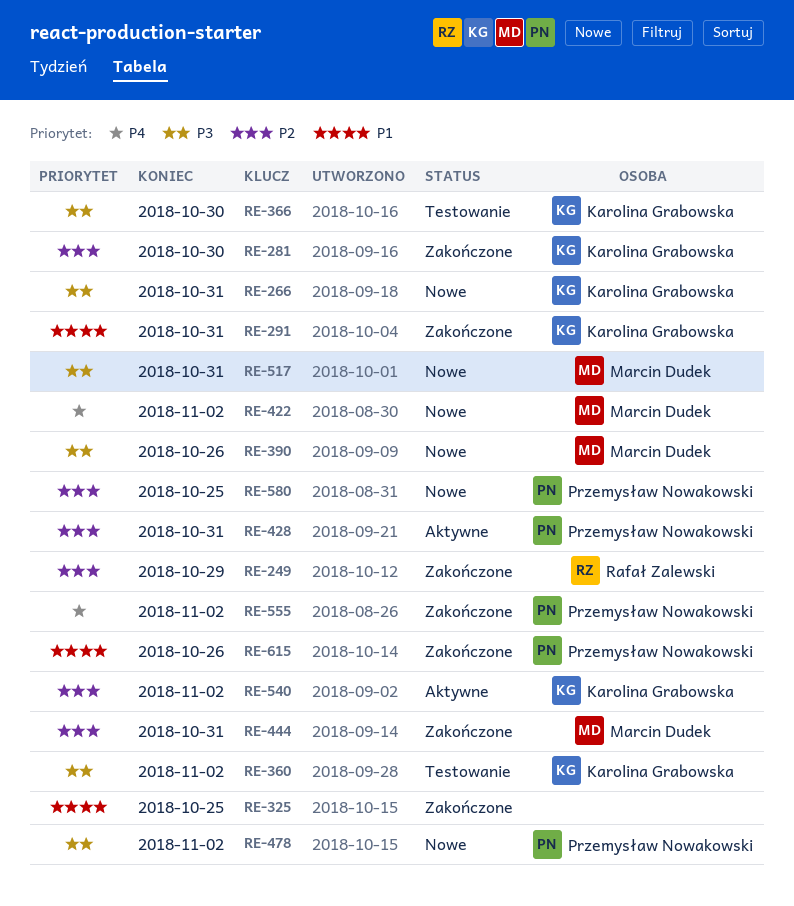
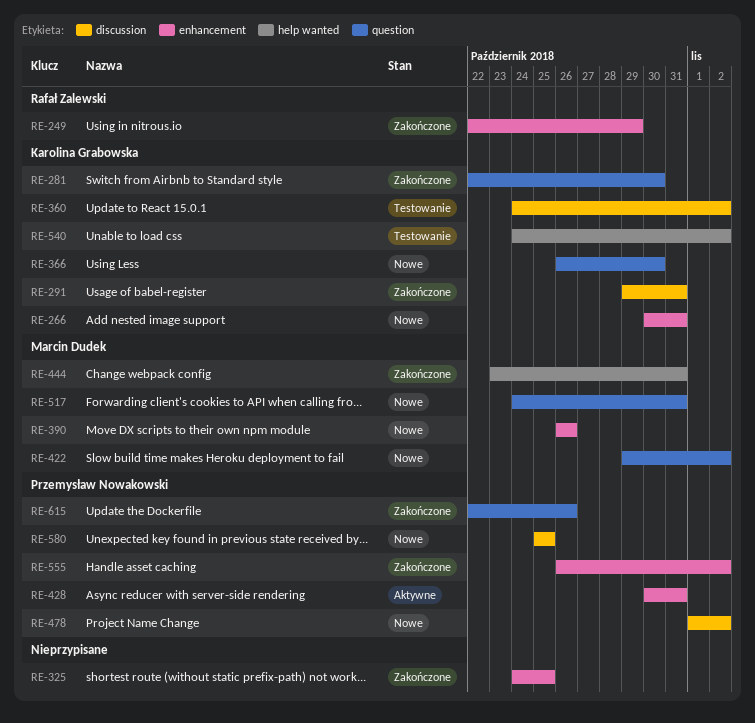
RE-366, status: Testowanie -> Nowe
RE-540, status: Aktywne -> Testowanie

